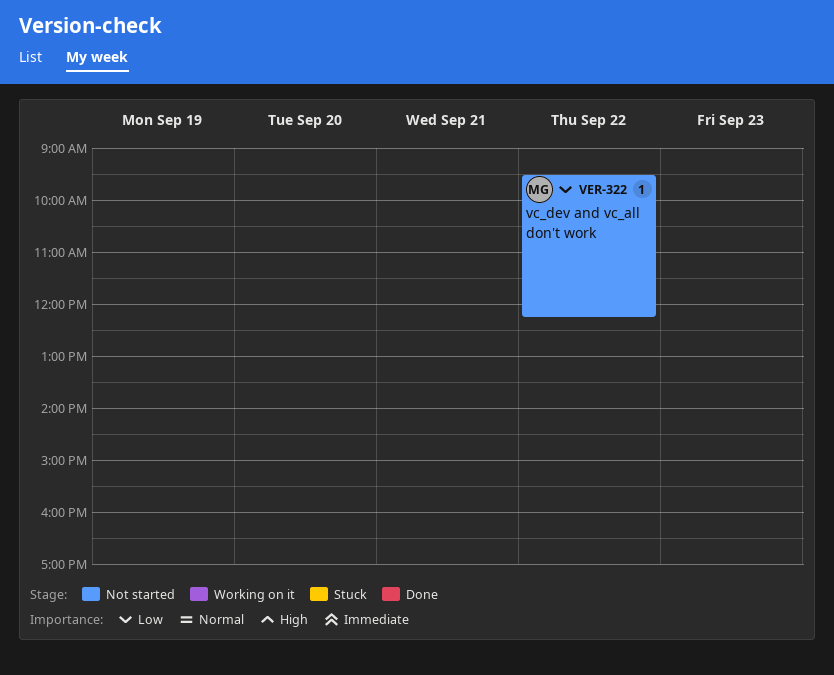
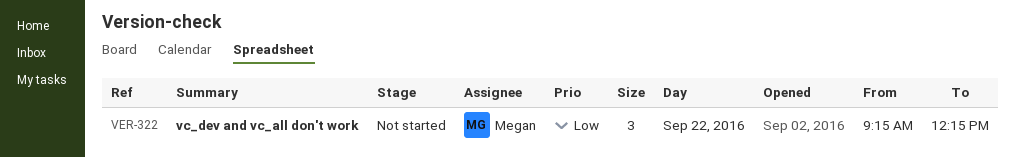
VER-322, estimate: 1 -> 3
VER-322, begins: 09:30 -> 09:15

